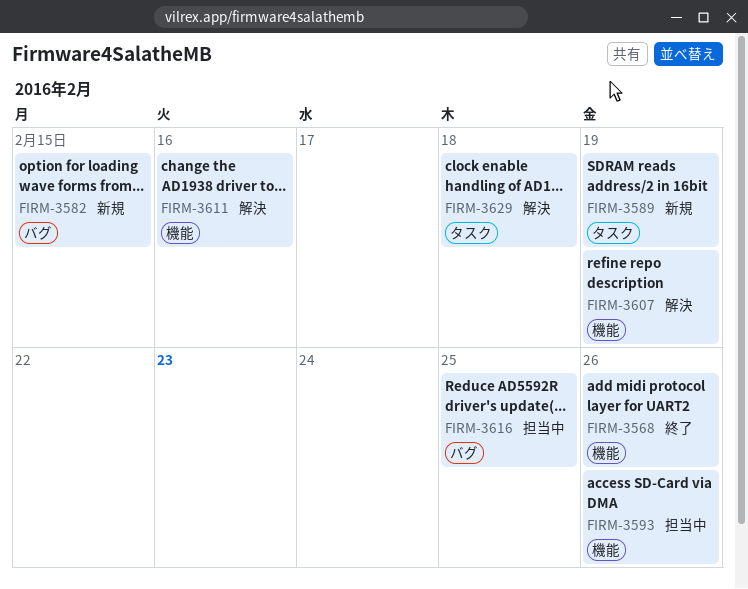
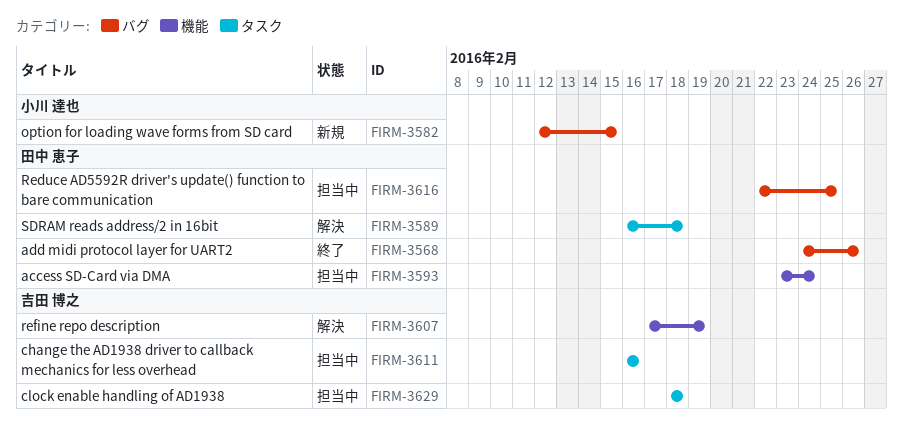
FIRM-3568, label: 機能 -> バグ
FIRM-3589, status: 新規 -> 解決
FIRM-3589, due: Feb 19 -> Feb 18
FIRM-3593, due: Feb 26 -> Feb 24
FIRM-3611, status: 解決 -> 担当中
FIRM-3611, label: 機能 -> タスク
FIRM-3629, status: 解決 -> 担当中

